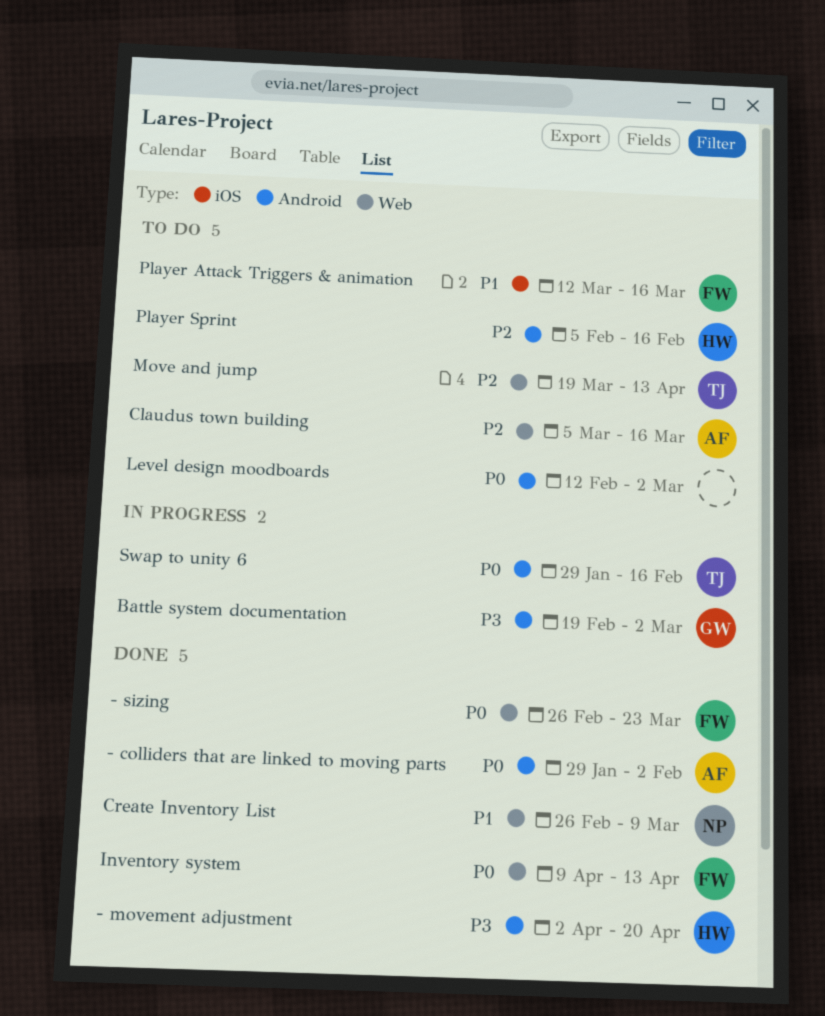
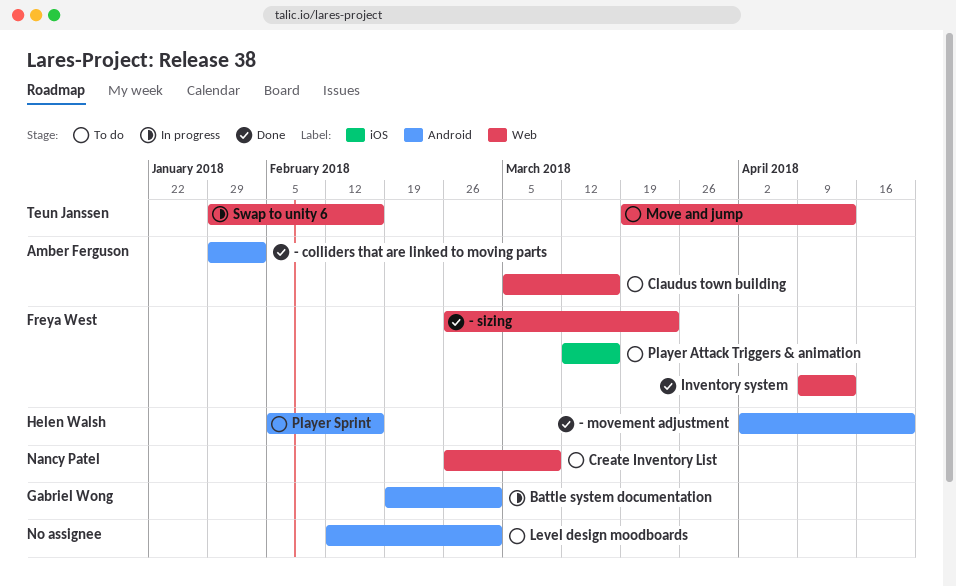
Create Inventory List, status: Done -> To do
Swap to unity 6, label: Android -> Web

